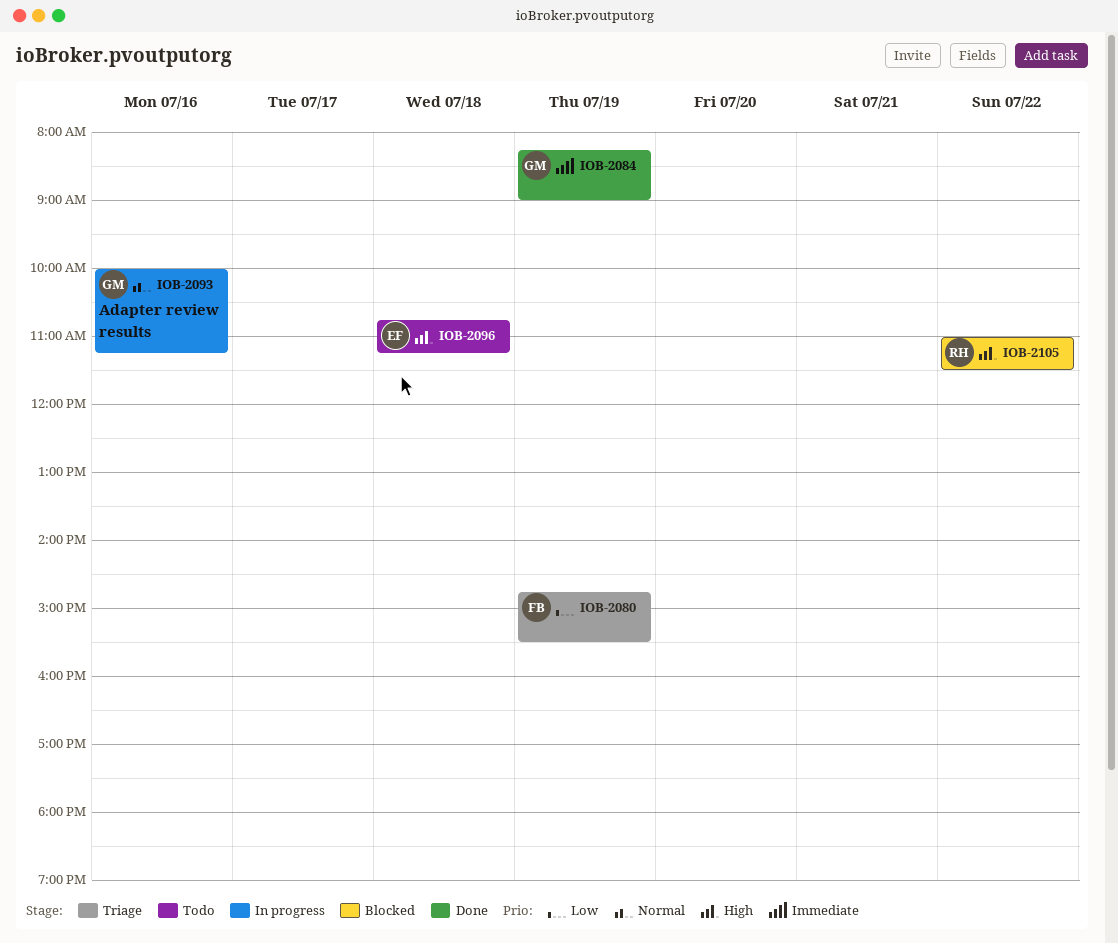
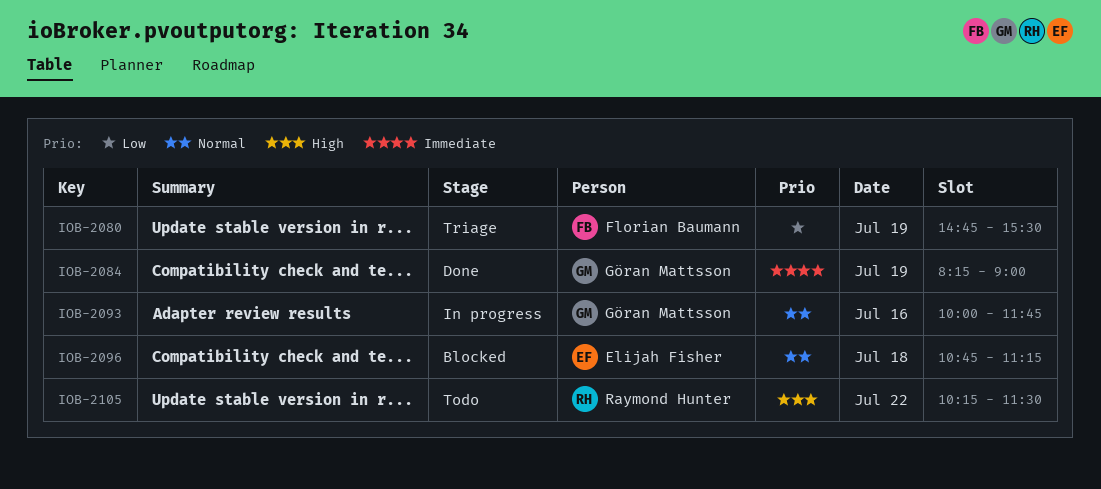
IOB-2093, ends: 11:15 -> 11:45
IOB-2096, status: Todo -> Blocked
IOB-2096, priority: High -> Normal
IOB-2105, status: Blocked -> Todo
IOB-2105, begins: 11:00 -> 10:15

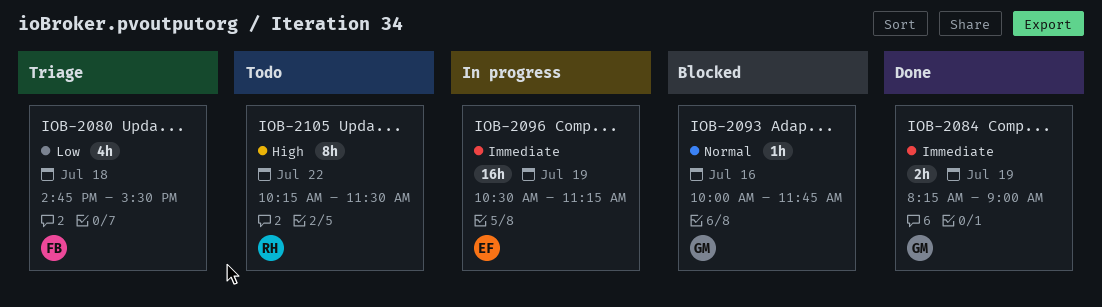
IOB-2080, day: Jul 19 -> Jul 18
IOB-2093, status: In progress -> Blocked
IOB-2096, status: Blocked -> In progress
IOB-2096, priority: Normal -> Immediate
IOB-2096, day: Jul 18 -> Jul 19
IOB-2096, begins: 10:45 -> 10:30

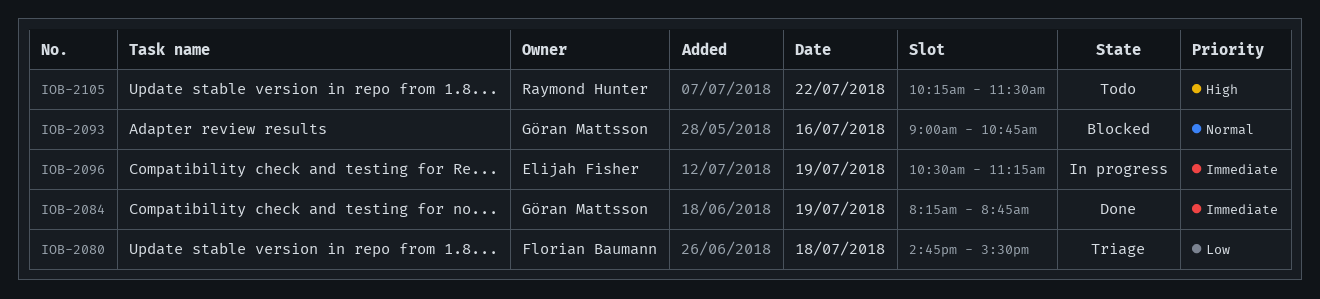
IOB-2084, ends: 09:00 -> 08:45
IOB-2093, begins: 10:00 -> 09:00
IOB-2093, ends: 11:45 -> 10:45

